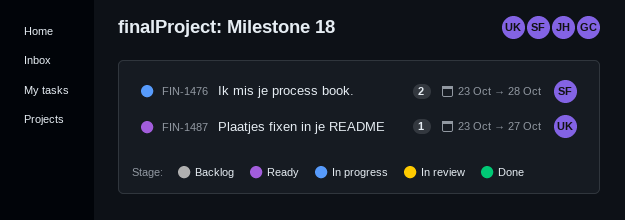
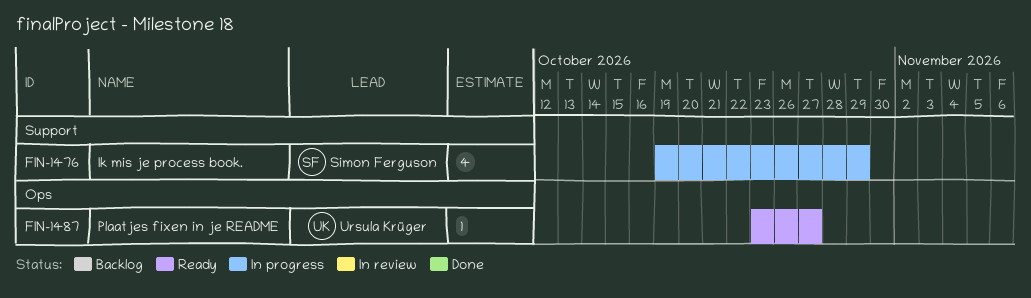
FIN-1476, estimate: 2 -> 4
FIN-1476, start: Oct 23 -> Oct 19
FIN-1476, due: Oct 28 -> Oct 29

